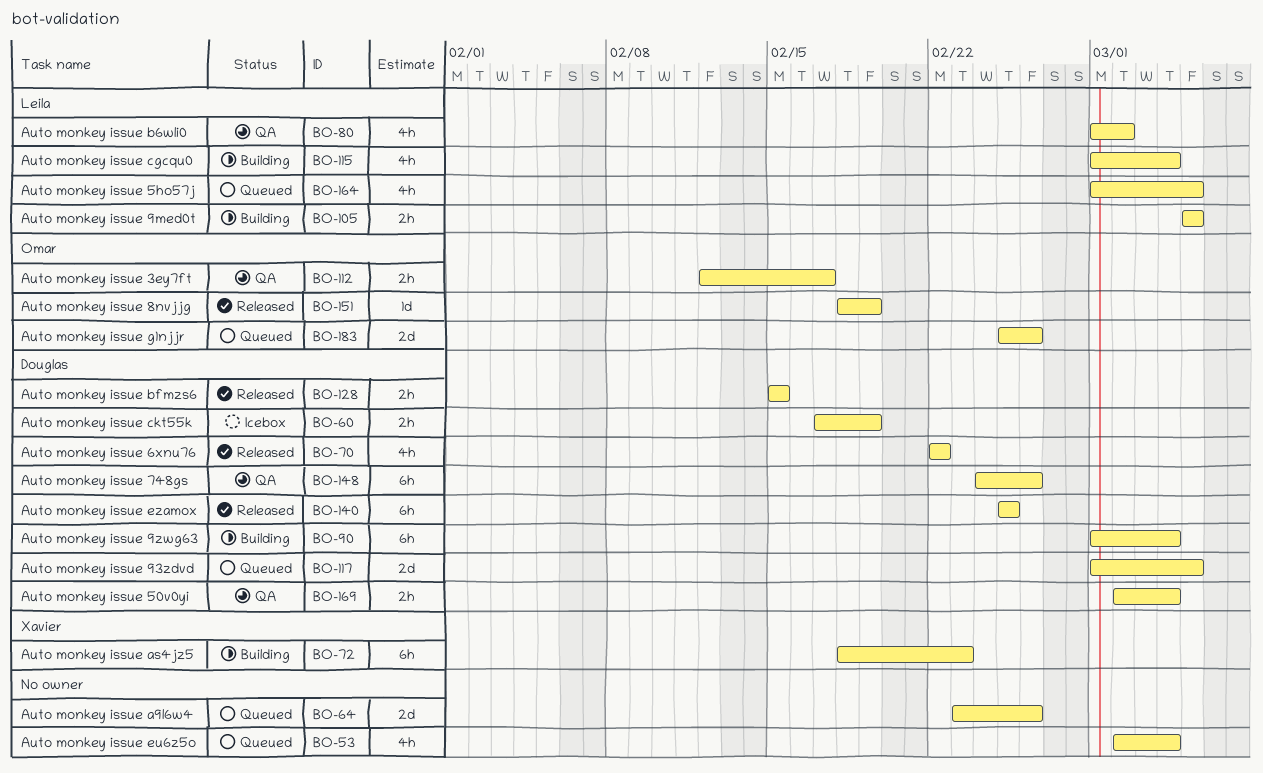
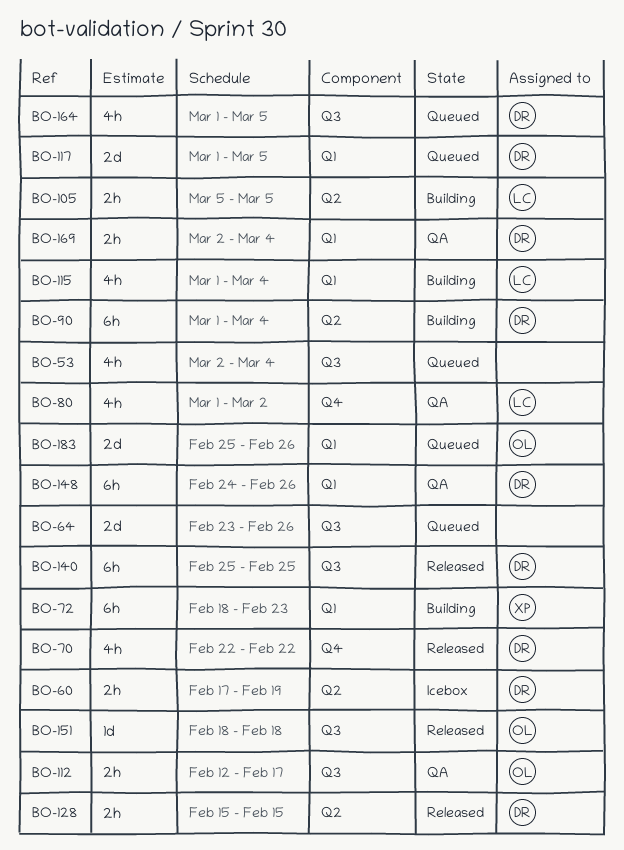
BO-151, due: Feb 19 -> Feb 18
BO-164, owner: Leila -> Douglas

